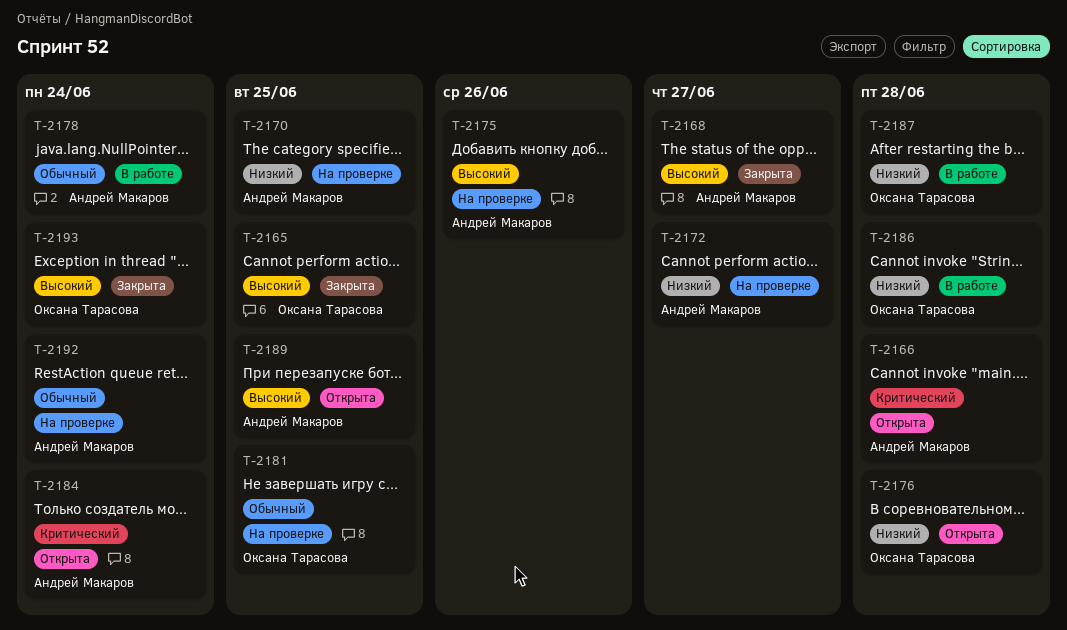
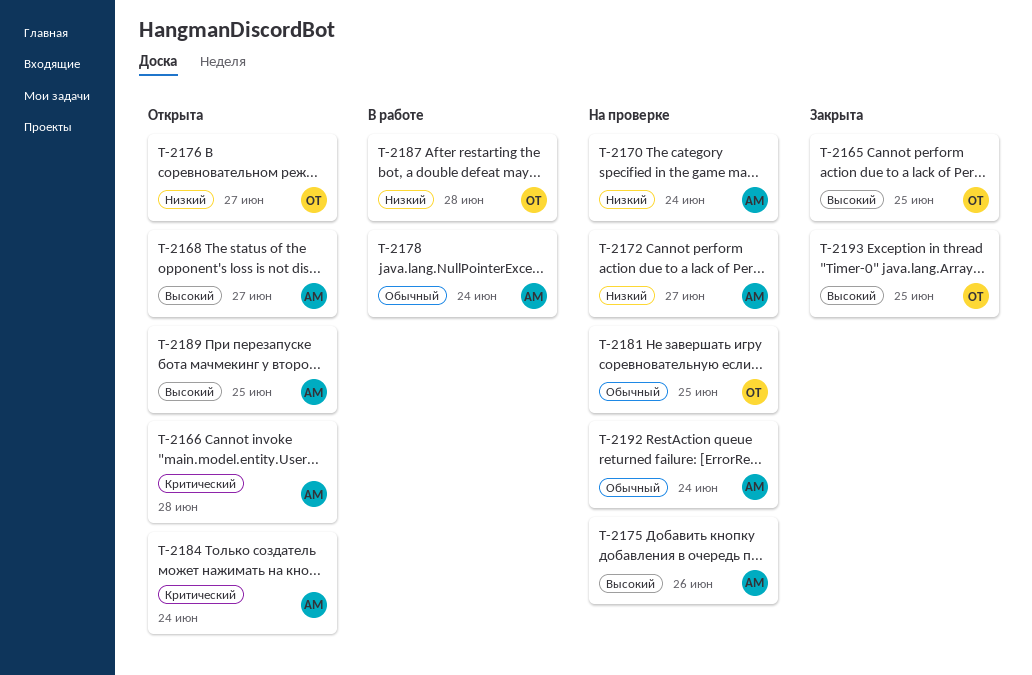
T-2168, status: Закрыта -> Открыта
T-2170, due: Jun 25 -> Jun 24
T-2176, due: Jun 28 -> Jun 27
T-2186: present -> none
T-2193, due: Jun 24 -> Jun 25

